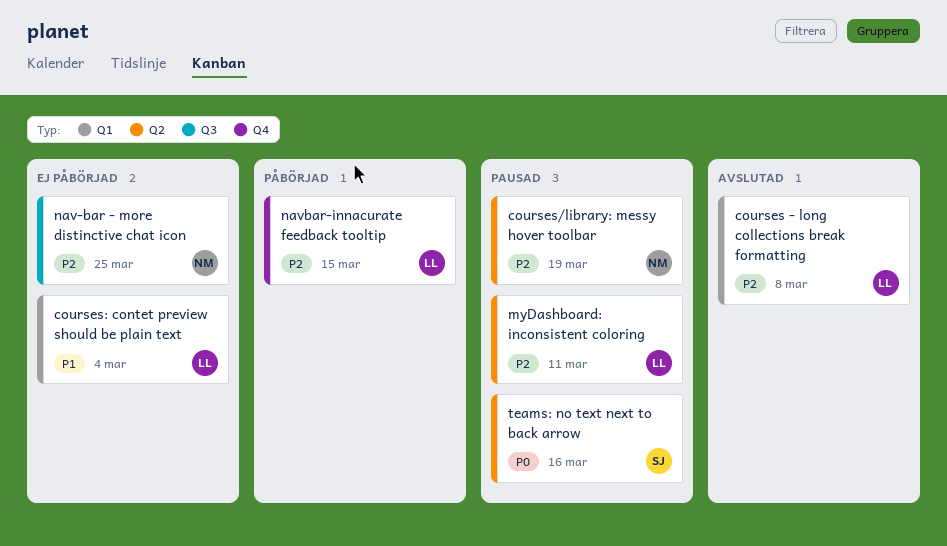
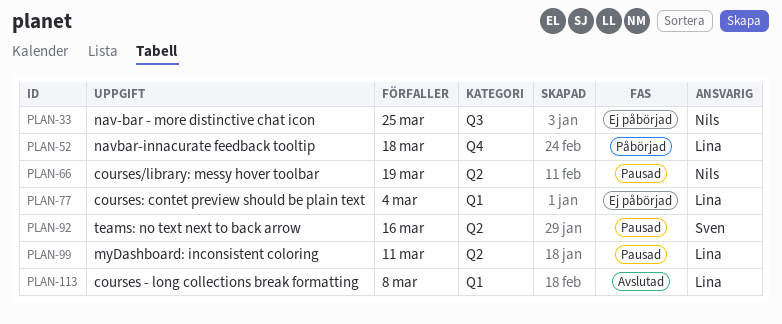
navbar-innacurate feedback tooltip, due: Mar 15 -> Mar 18

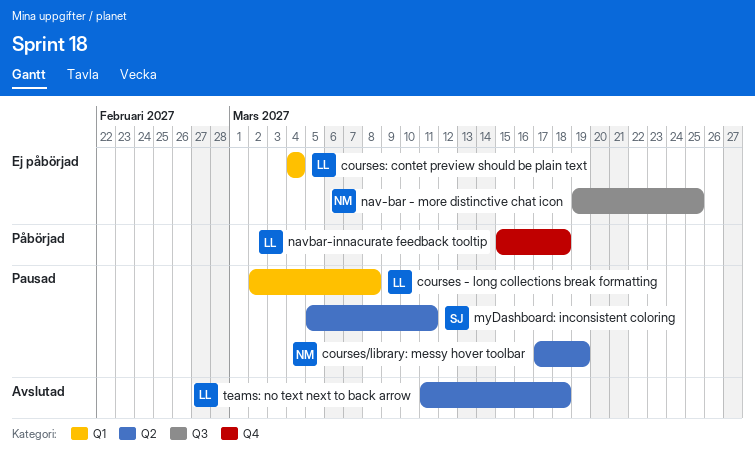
courses - long collections break formatting, status: Avslutad -> Pausad
myDashboard: inconsistent coloring, owner: Lina -> Sven
teams: no text next to back arrow, status: Pausad -> Avslutad
teams: no text next to back arrow, owner: Sven -> Lina
teams: no text next to back arrow, due: Mar 16 -> Mar 18

